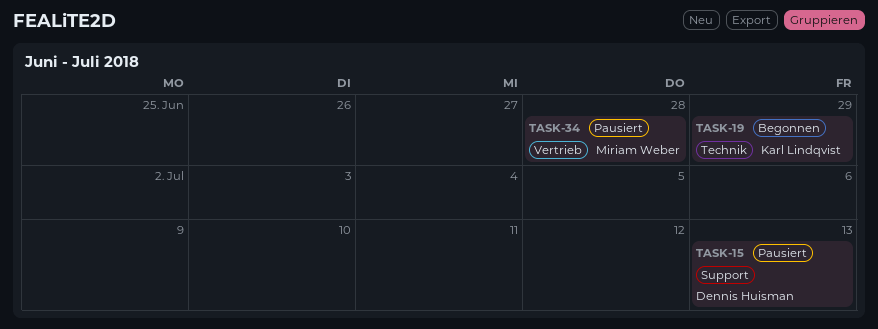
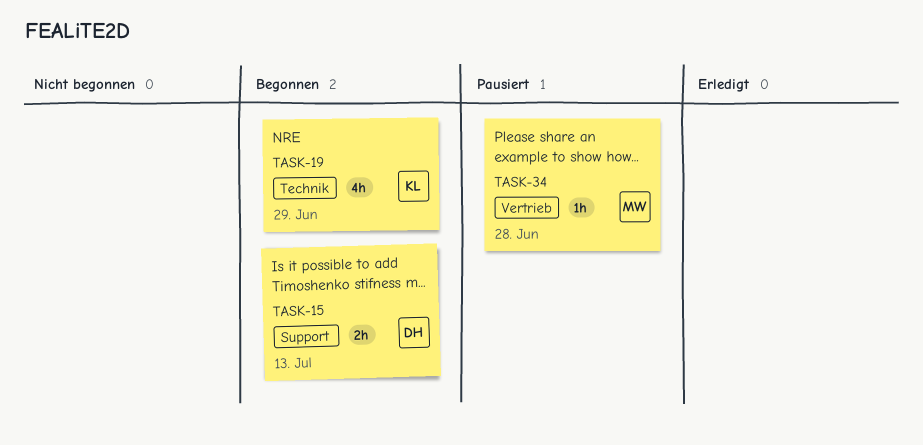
TASK-15, status: Pausiert -> Begonnen

